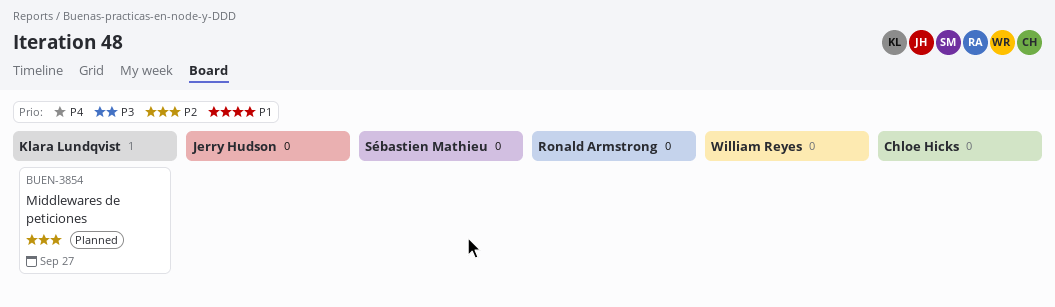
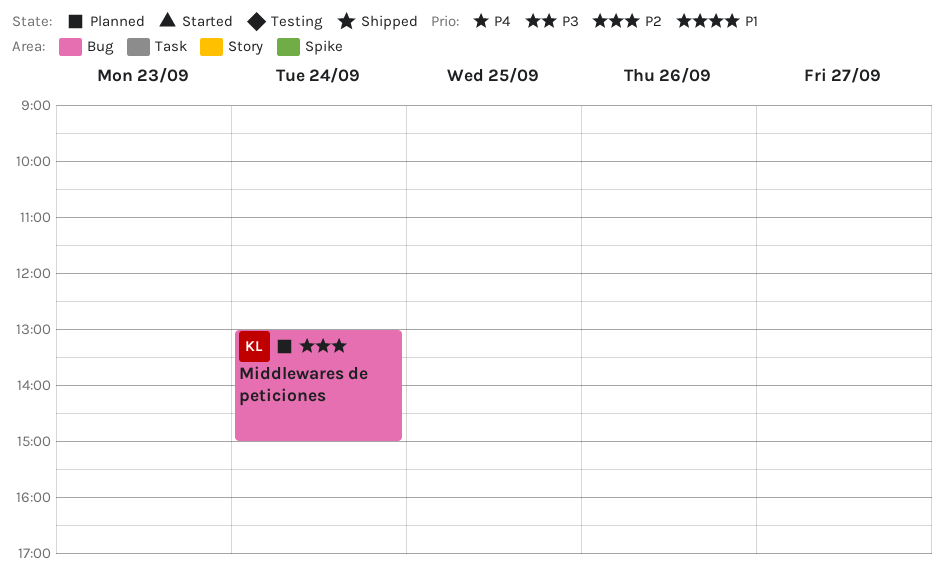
Middlewares de peticiones, day: Sep 27 -> Sep 24

